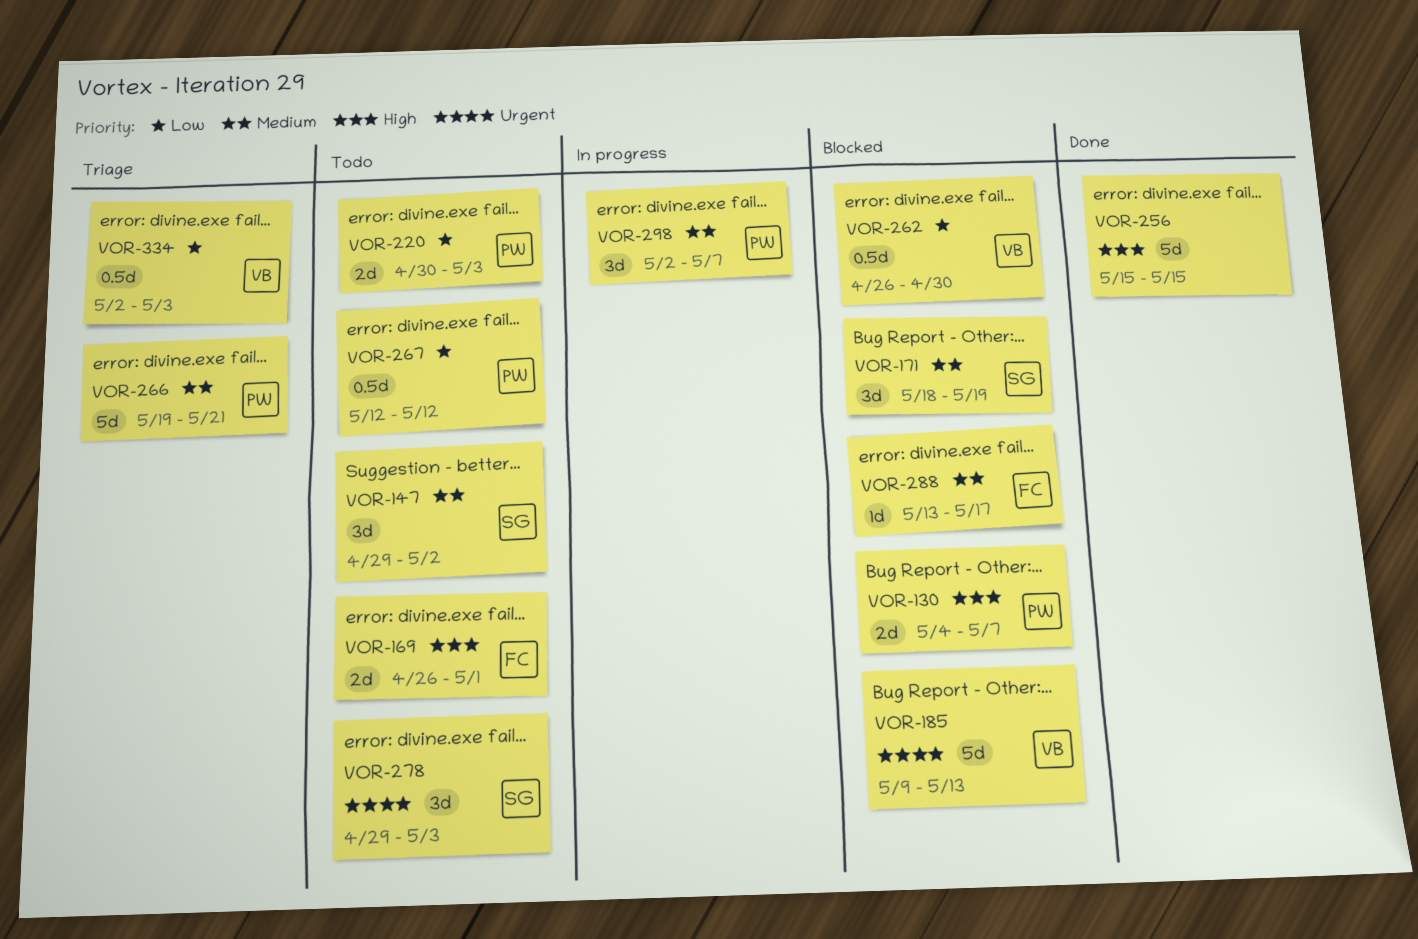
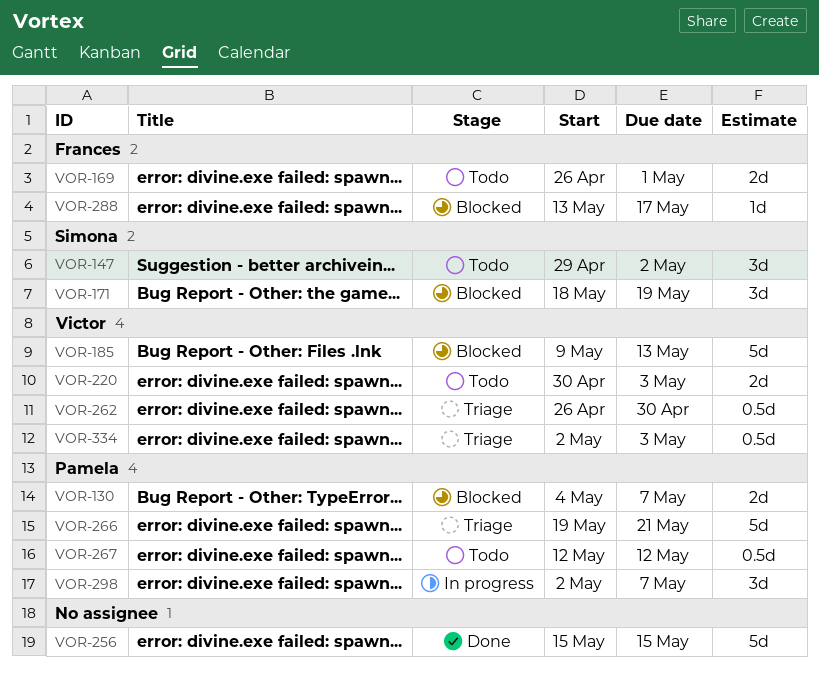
VOR-220, owner: Pamela -> Victor
VOR-262, status: Blocked -> Triage
VOR-278: present -> none

